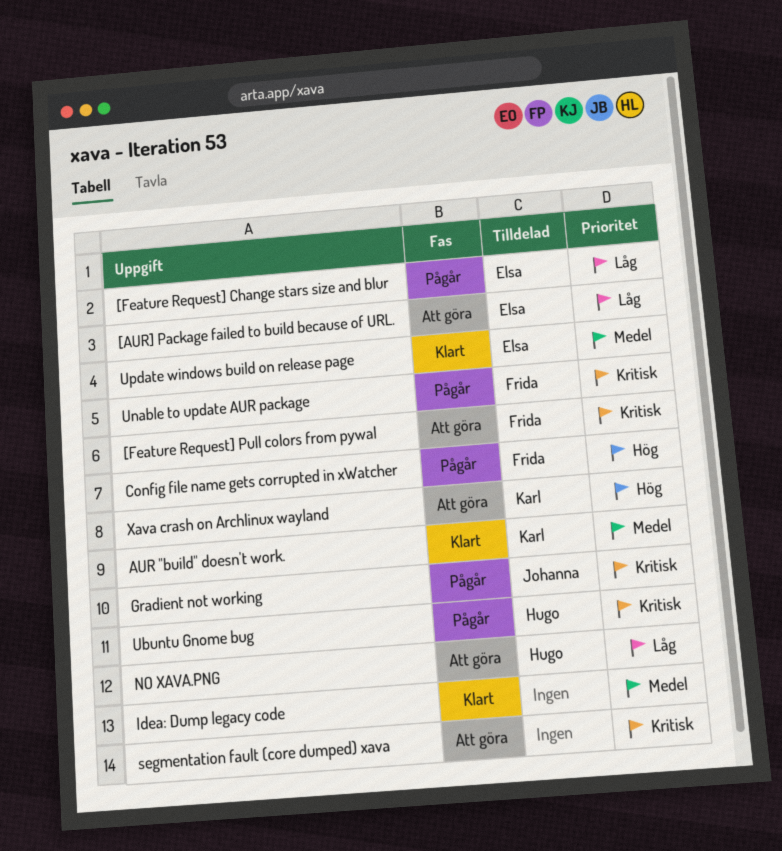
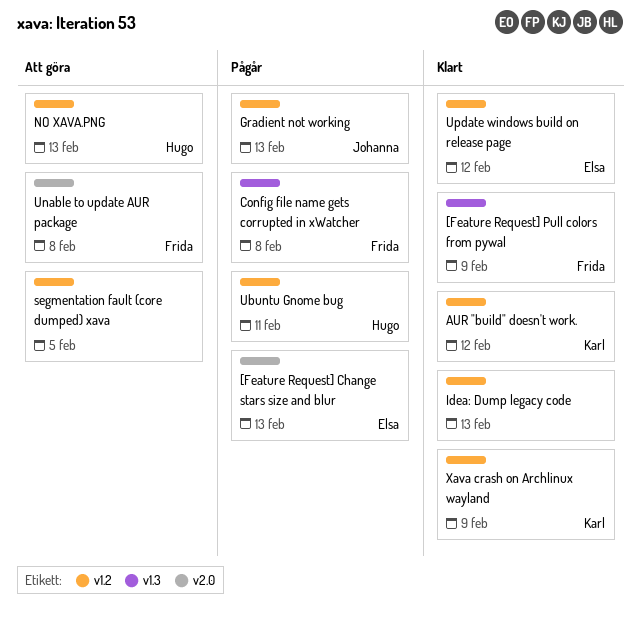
[AUR] Package failed to build because of URL.: present -> none
[Feature Request] Pull colors from pywal, status: Att göra -> Klart
Unable to update AUR package, status: Pågår -> Att göra
Xava crash on Archlinux wayland, status: Att göra -> Klart

